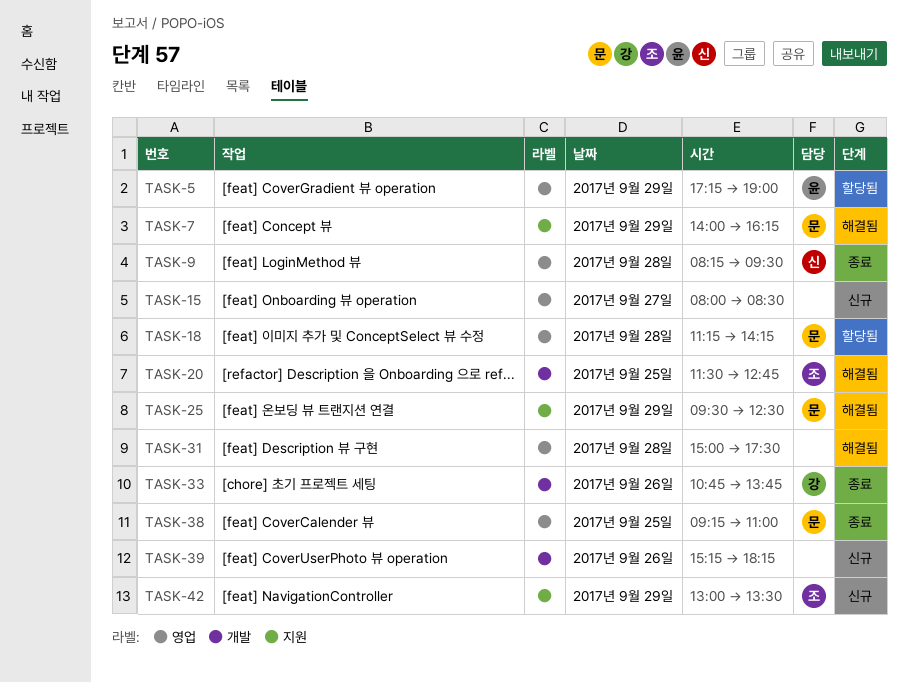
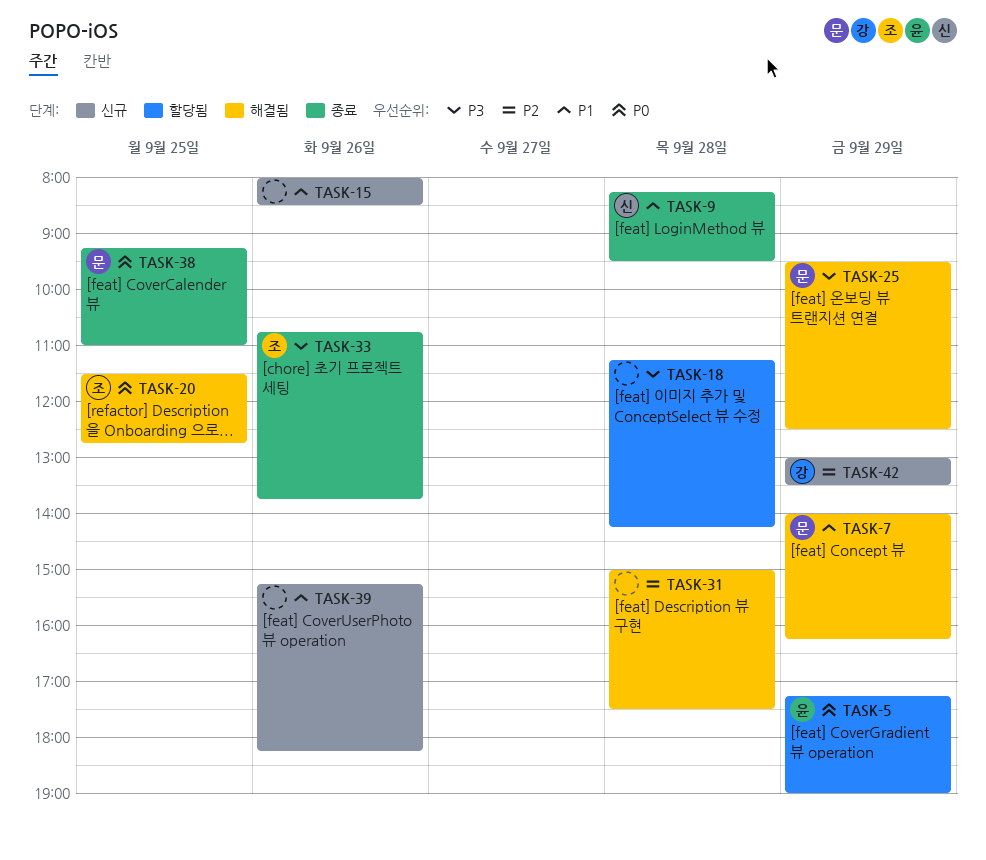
TASK-15, day: Sep 27 -> Sep 26
TASK-18, owner: 문 -> none
TASK-33, owner: 강 -> 조
TASK-42, owner: 조 -> 강

